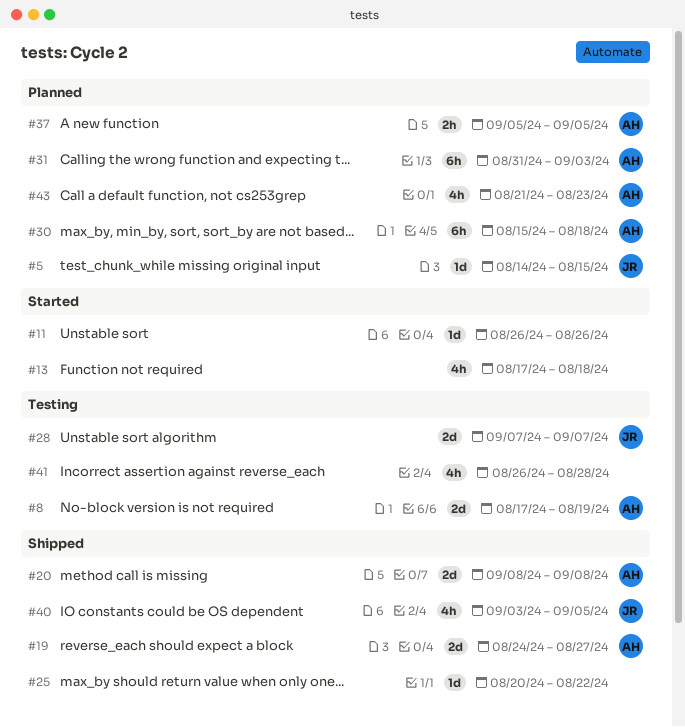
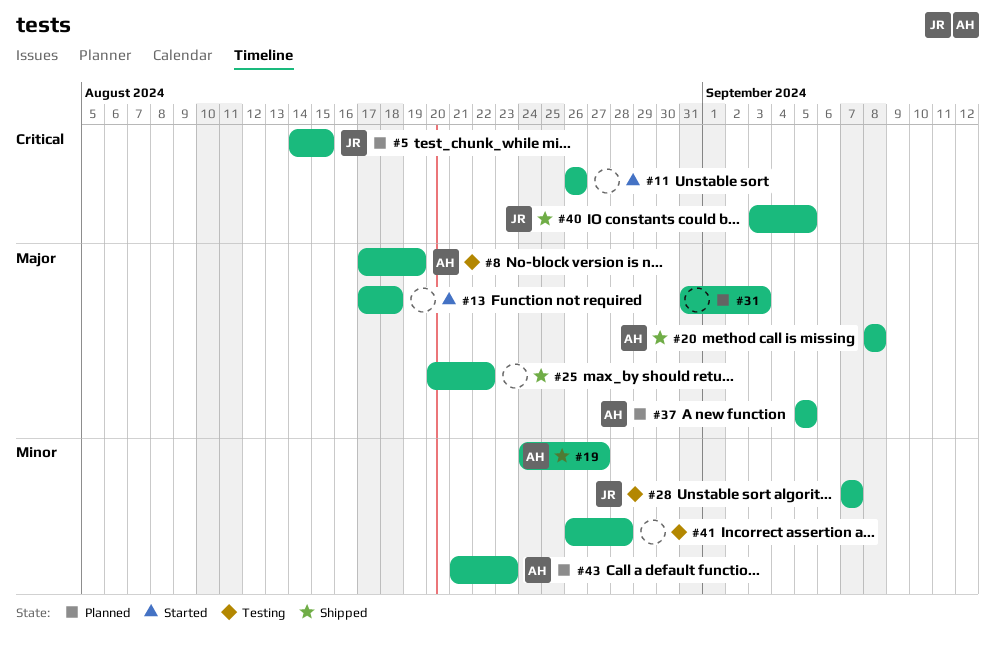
#30: present -> none
#31, owner: AH -> none

